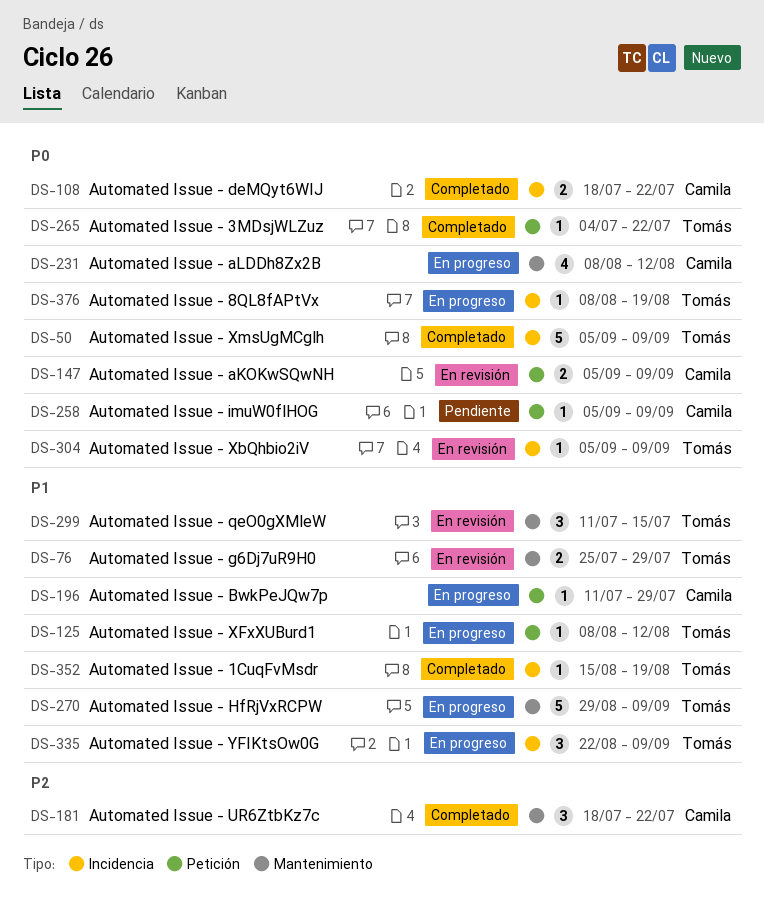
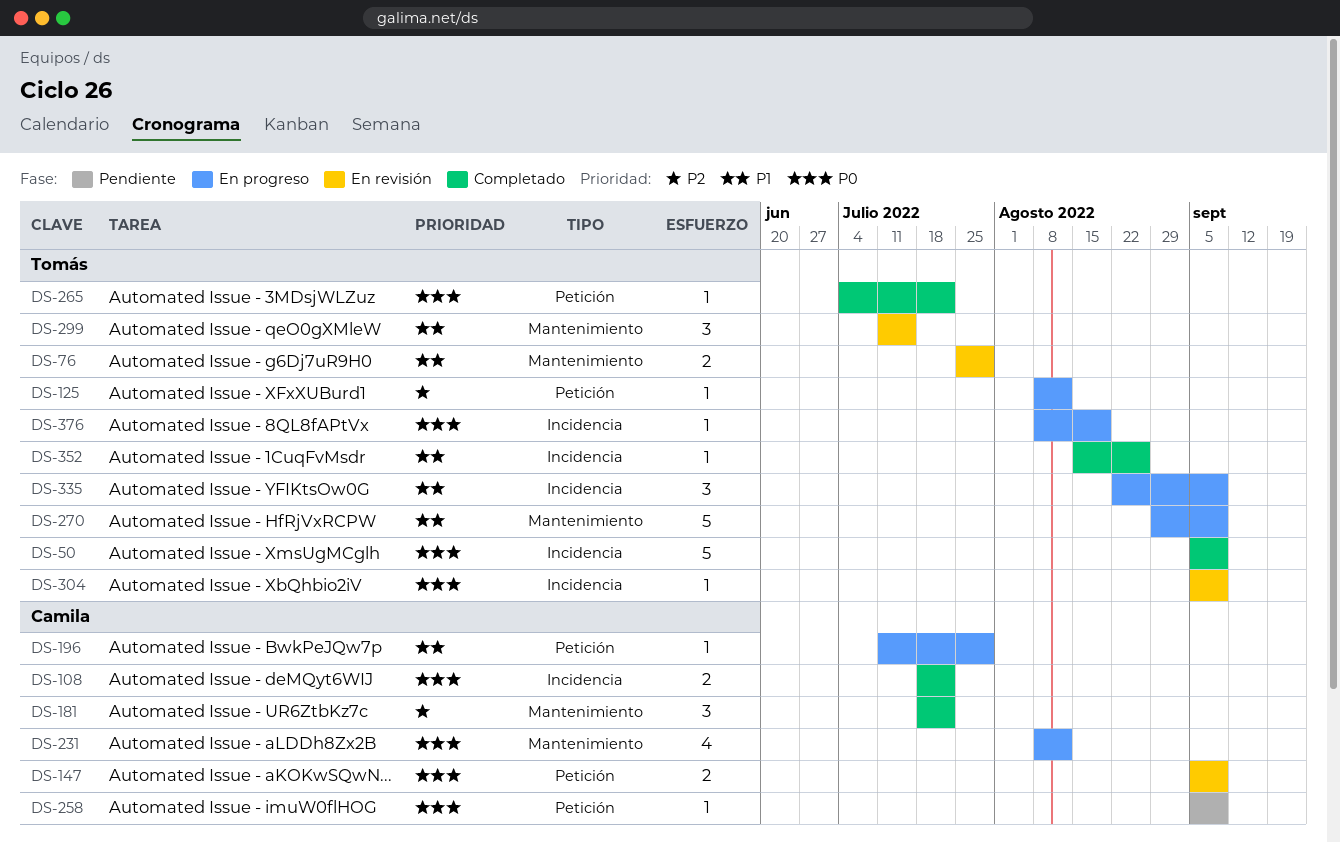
DS-125, priority: P1 -> P2
DS-352, due: Aug 19 -> Aug 26

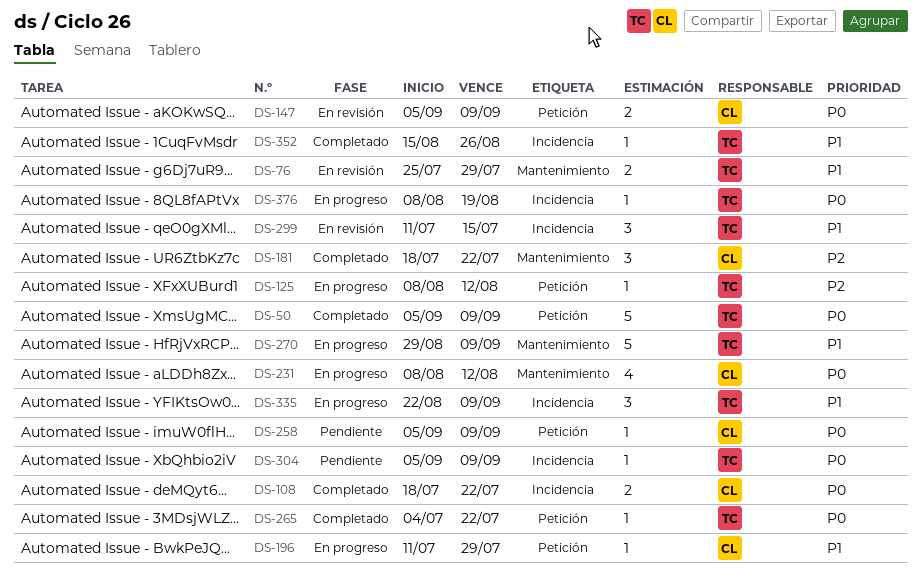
DS-50, label: Incidencia -> Petición
DS-299, label: Mantenimiento -> Incidencia
DS-304, status: En revisión -> Pendiente

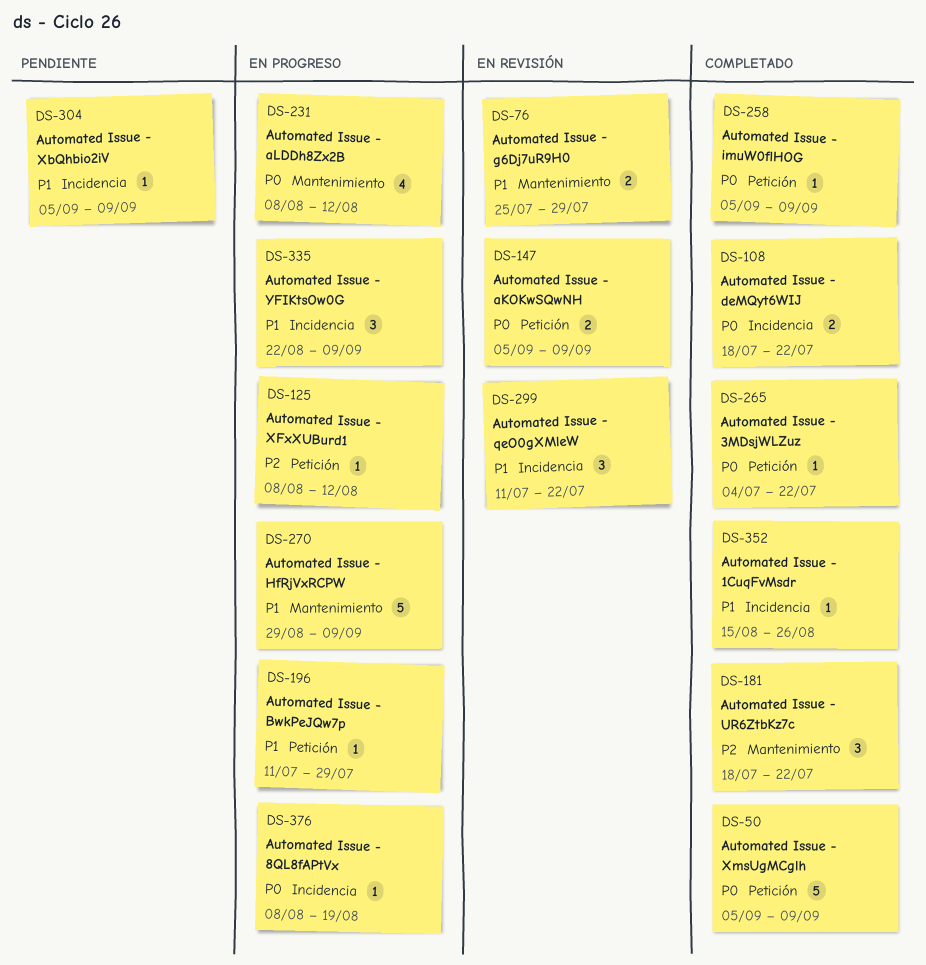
DS-258, status: Pendiente -> Completado
DS-299, due: Jul 15 -> Jul 22
DS-304, priority: P0 -> P1

